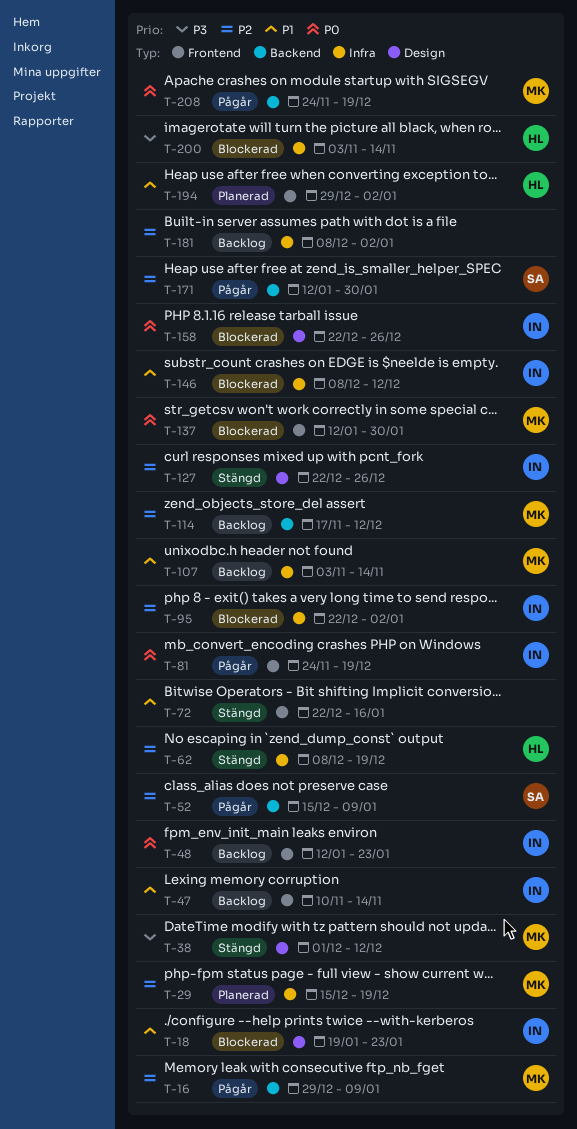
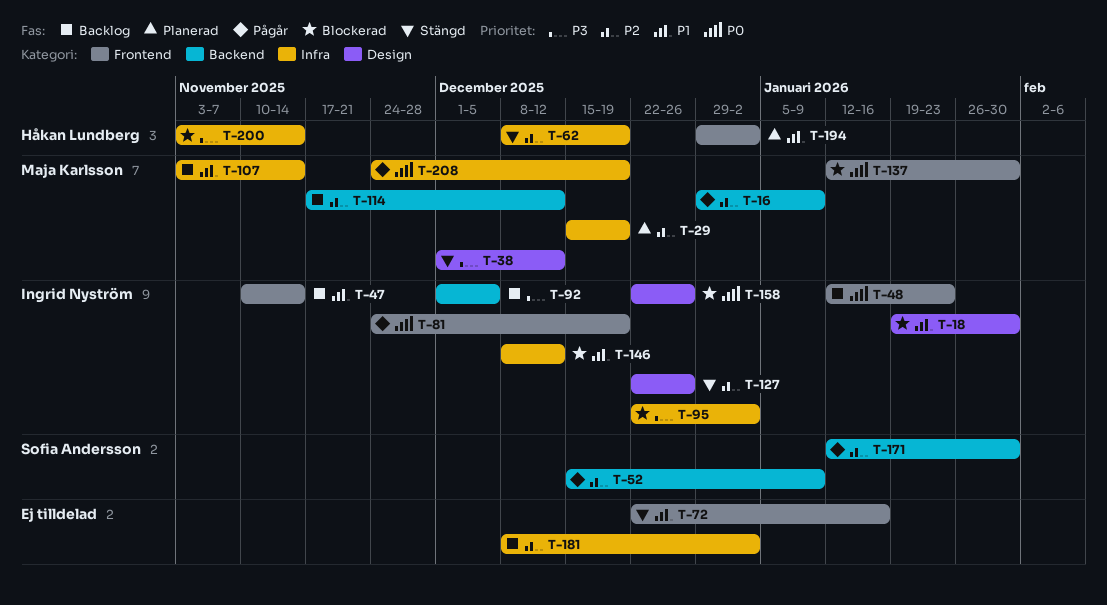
T-18, due: Jan 23 -> Jan 30
T-92: none -> present
T-95, priority: P2 -> P3
T-208, label: Backend -> Infra

